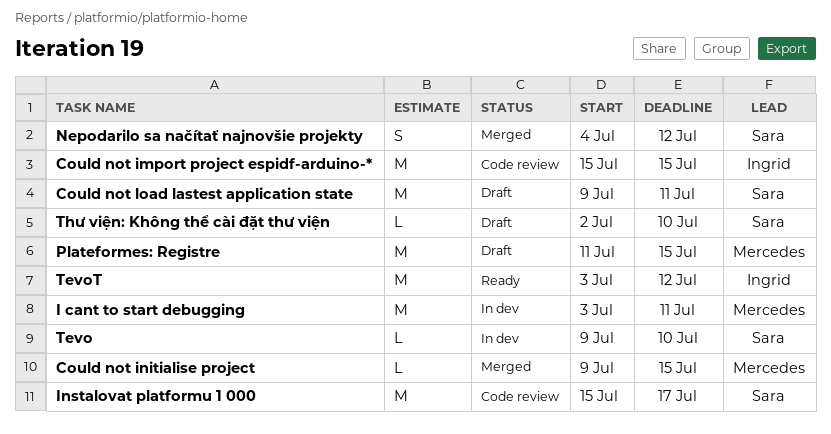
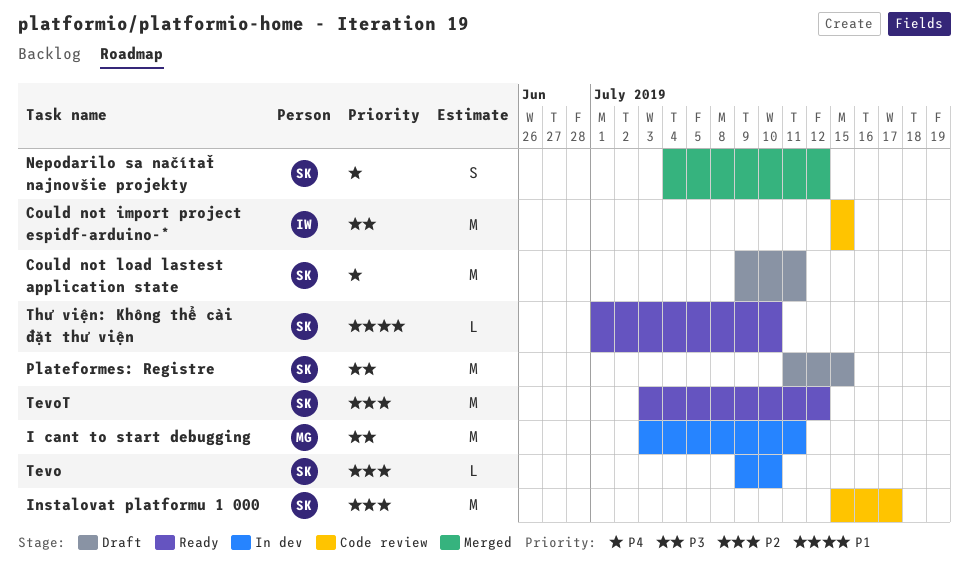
Could not initialise project: present -> none
Plateformes: Registre, owner: Mercedes -> Sara
TevoT, owner: Ingrid -> Sara
Thư viện: Không thể cài đặt thư viện, status: Draft -> Ready
Thư viện: Không thể cài đặt thư viện, start: Jul 2 -> Jul 1

